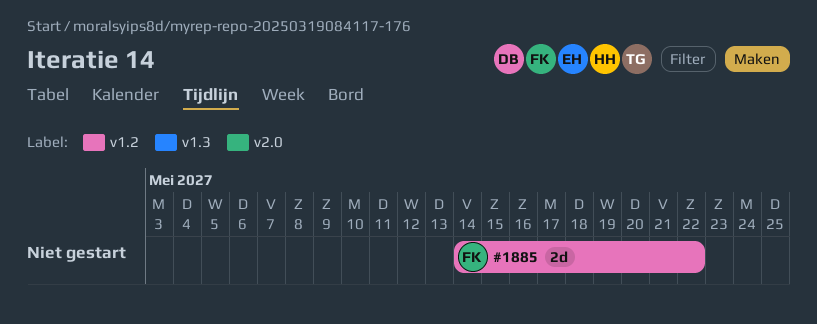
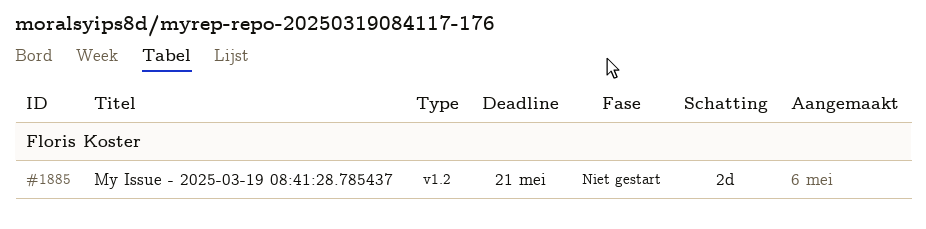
#1885, due: May 22 -> May 21

